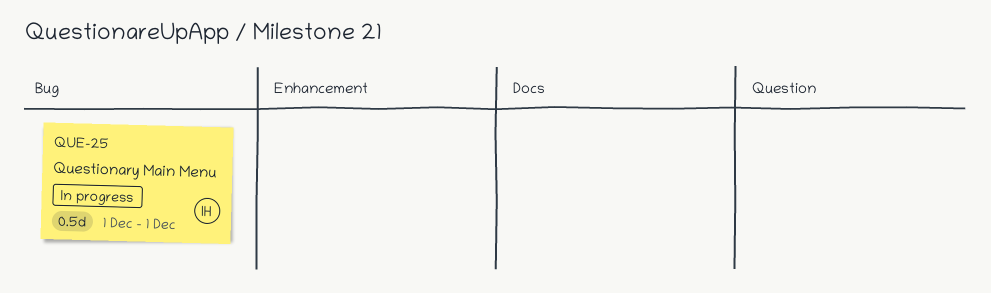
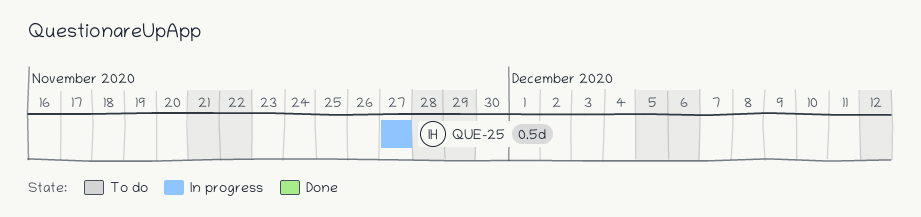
QUE-25, start: Dec 1 -> Nov 27
QUE-25, due: Dec 1 -> Nov 27

